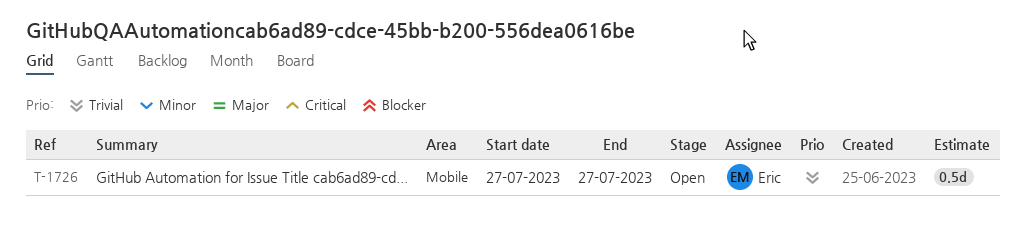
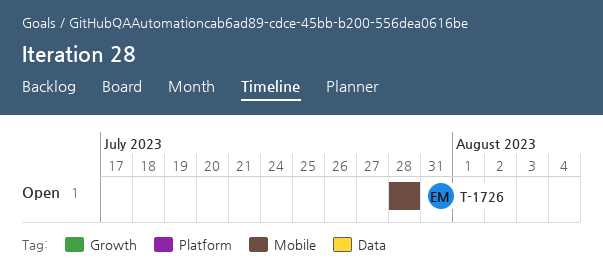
T-1726, start: Jul 27 -> Jul 28
T-1726, due: Jul 27 -> Jul 28

